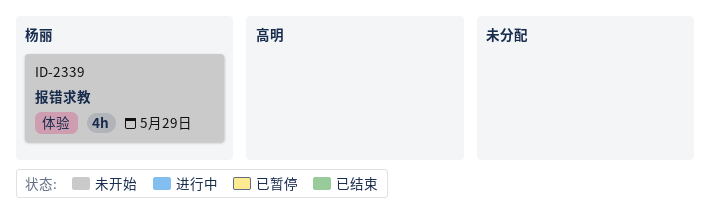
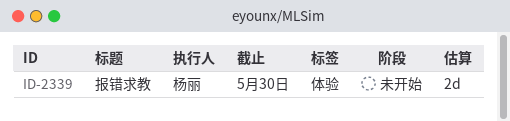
ID-2339, estimate: 4h -> 2d
ID-2339, due: May 29 -> May 30

